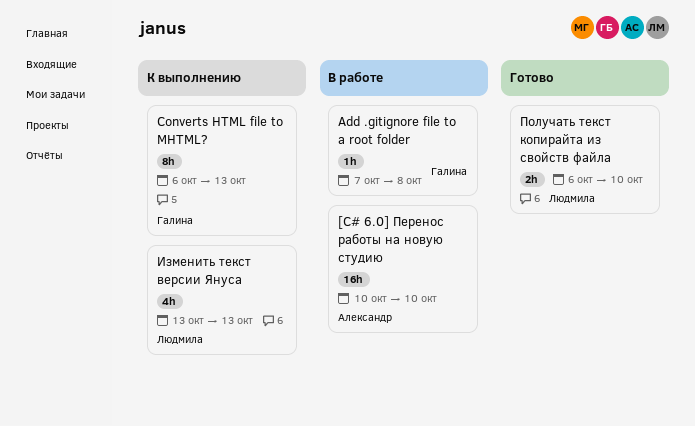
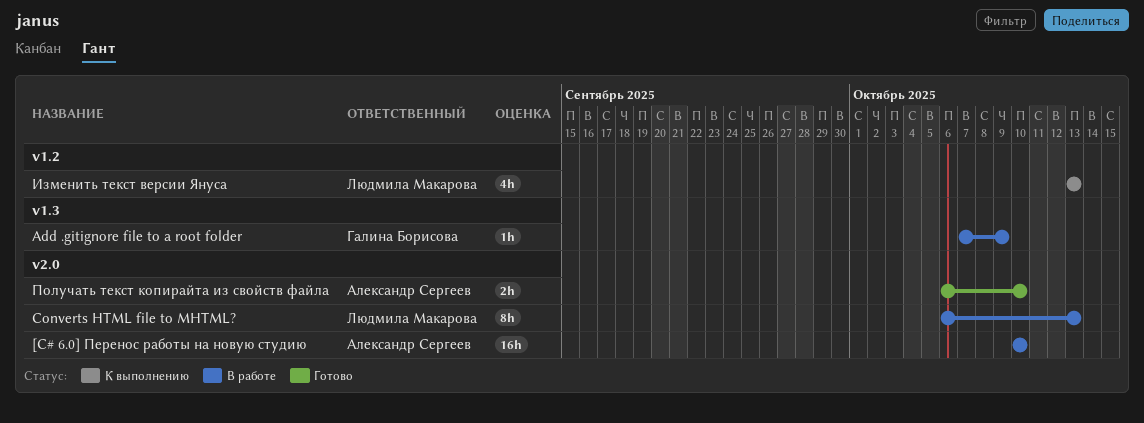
Add .gitignore file to a root folder, due: Oct 8 -> Oct 9
Converts HTML file to MHTML?, status: К выполнению -> В работе
Converts HTML file to MHTML?, owner: Галина Борисова -> Людмила Макарова
Получать текст копирайта из свойств файла, owner: Людмила Макарова -> Александр Сергеев

